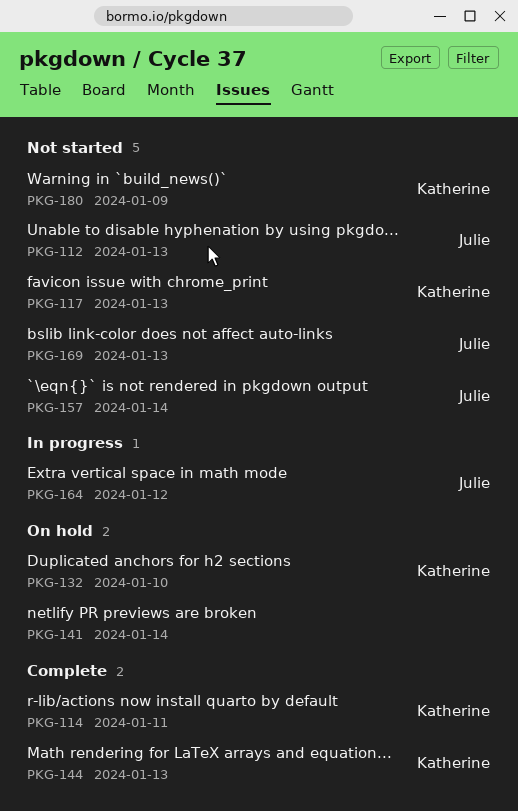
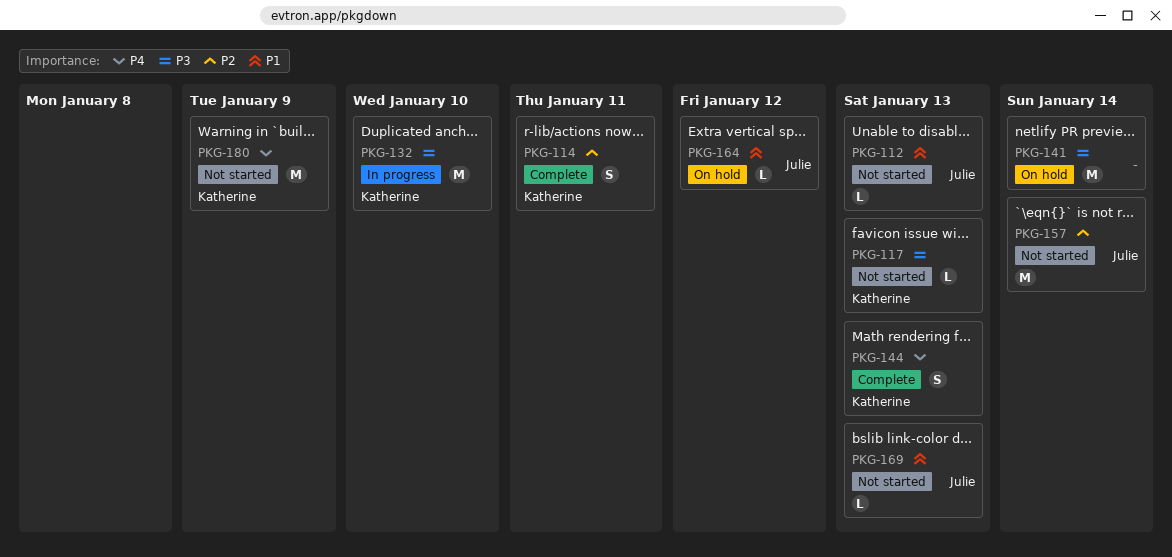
PKG-132, status: On hold -> In progress
PKG-164, status: In progress -> On hold

